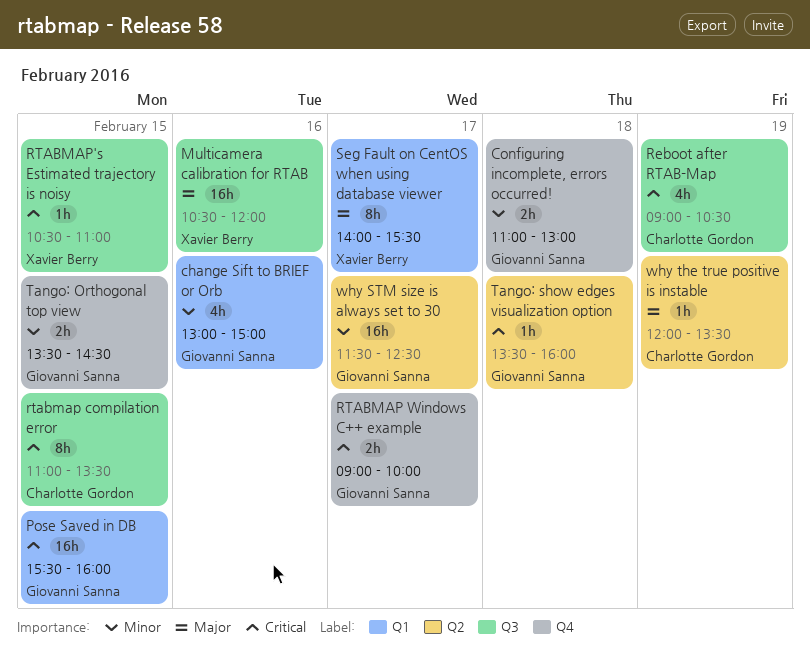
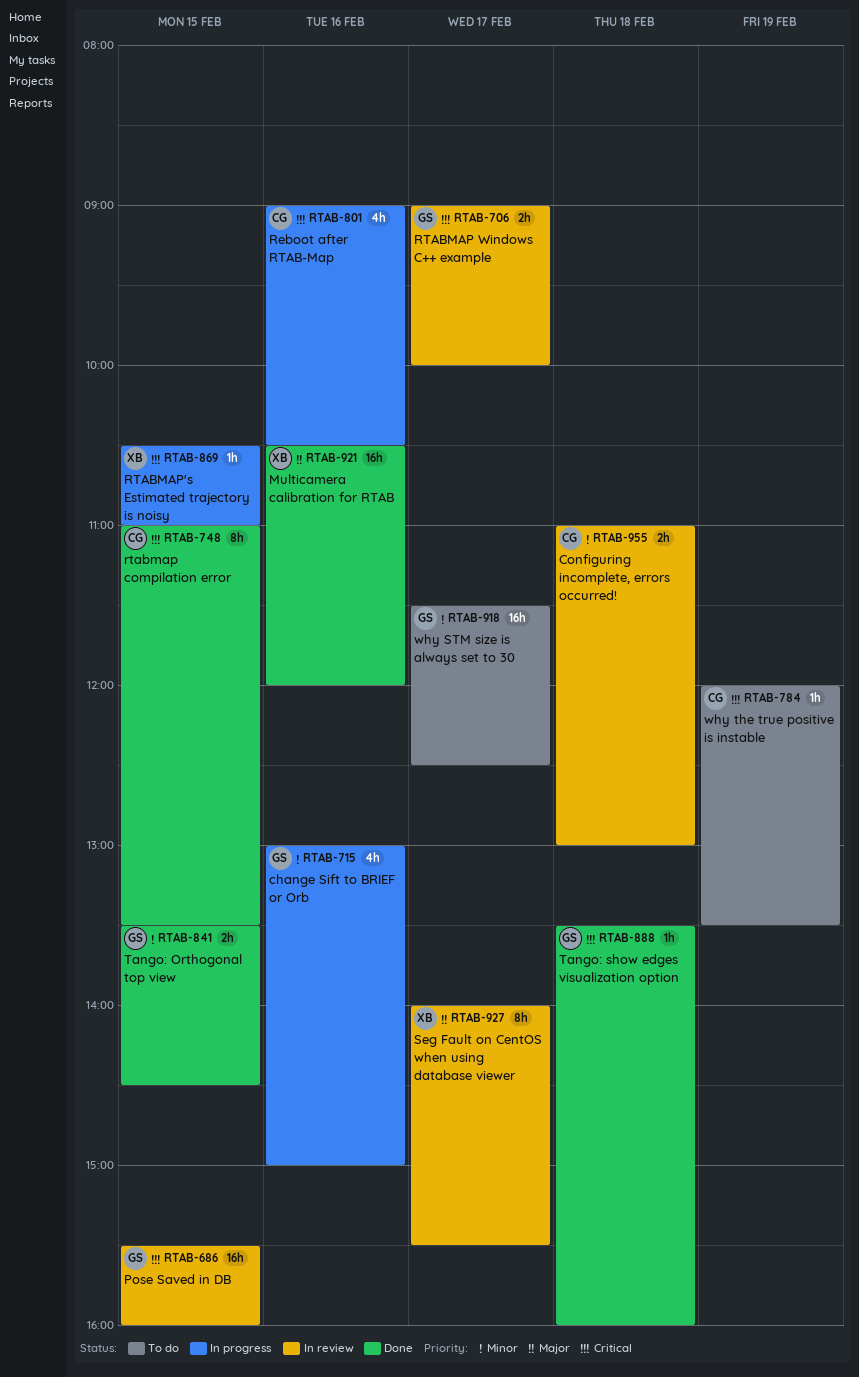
Configuring incomplete, errors occurred!, owner: Giovanni Sanna -> Charlotte Gordon
Reboot after RTAB-Map, day: Feb 19 -> Feb 16
why the true positive is instable, priority: Major -> Critical

